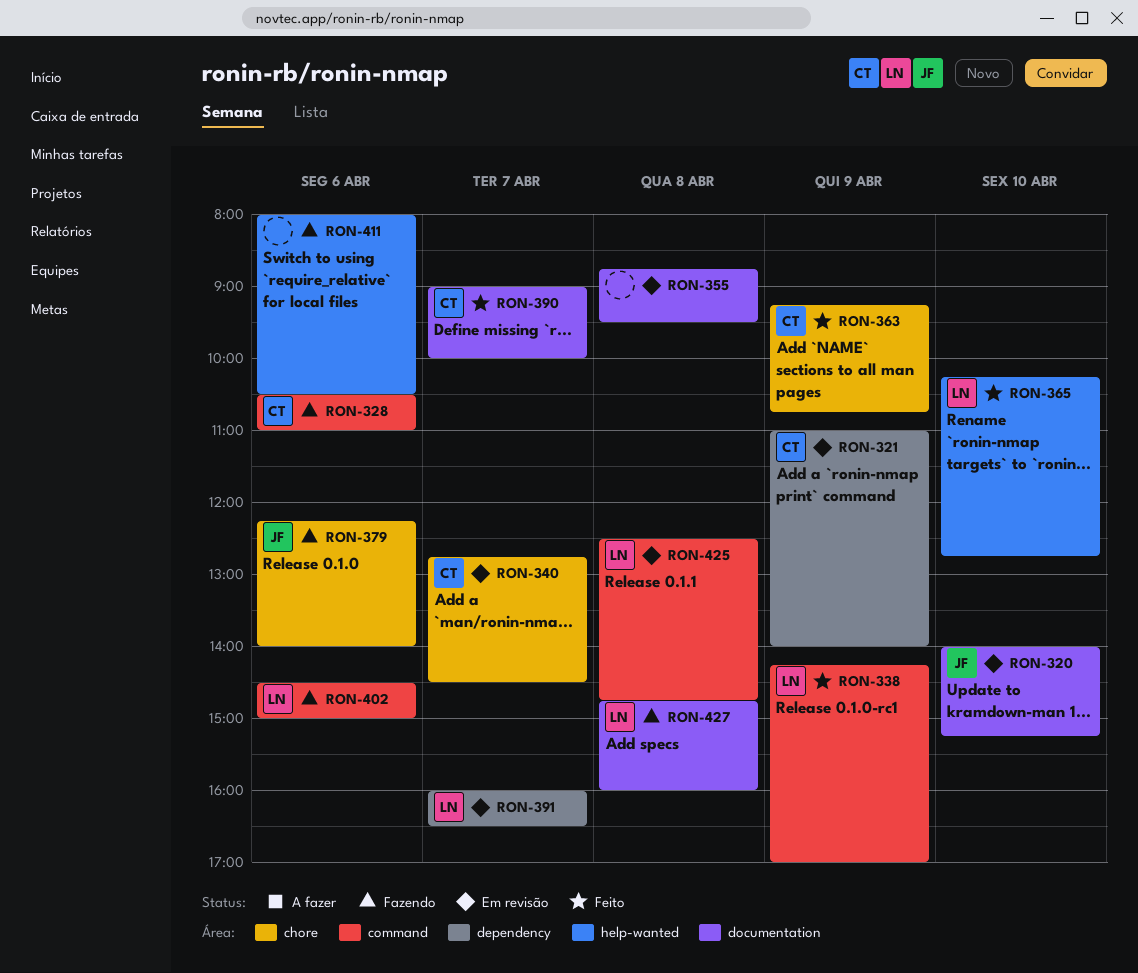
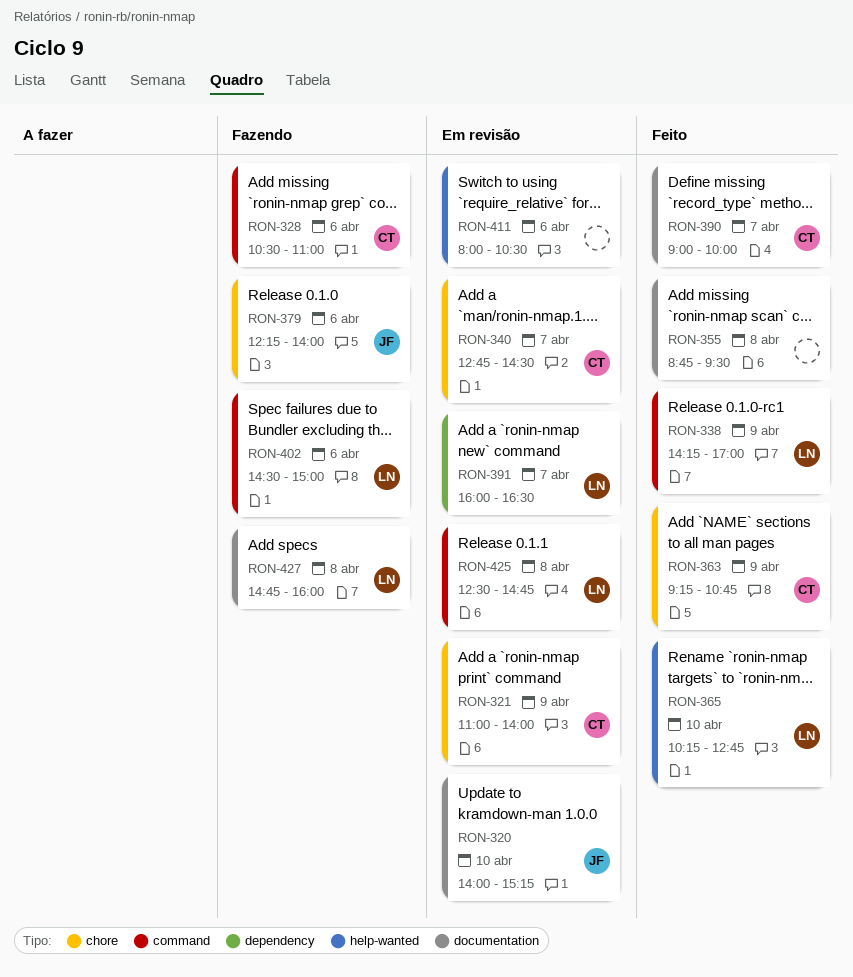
RON-321, label: dependency -> chore
RON-355, status: Em revisão -> Feito
RON-411, status: Fazendo -> Em revisão

